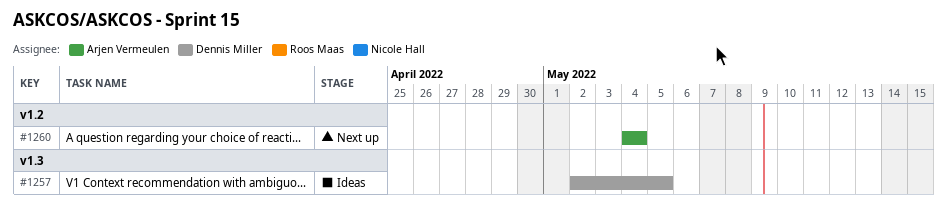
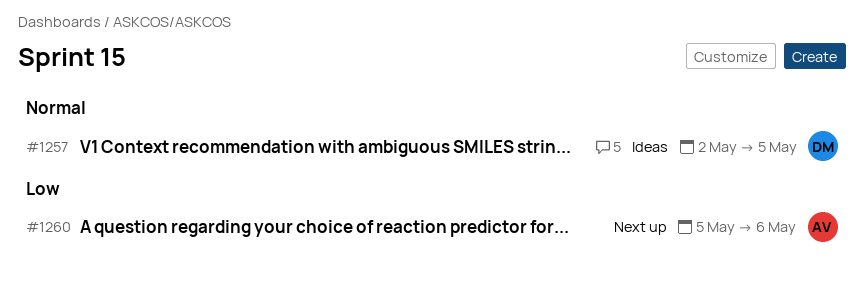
#1260, start: May 4 -> May 5
#1260, due: May 4 -> May 6

